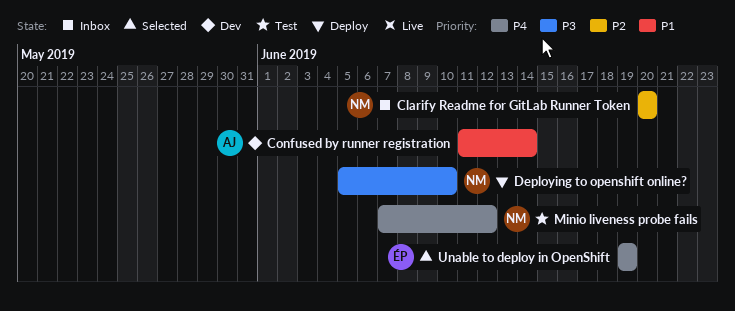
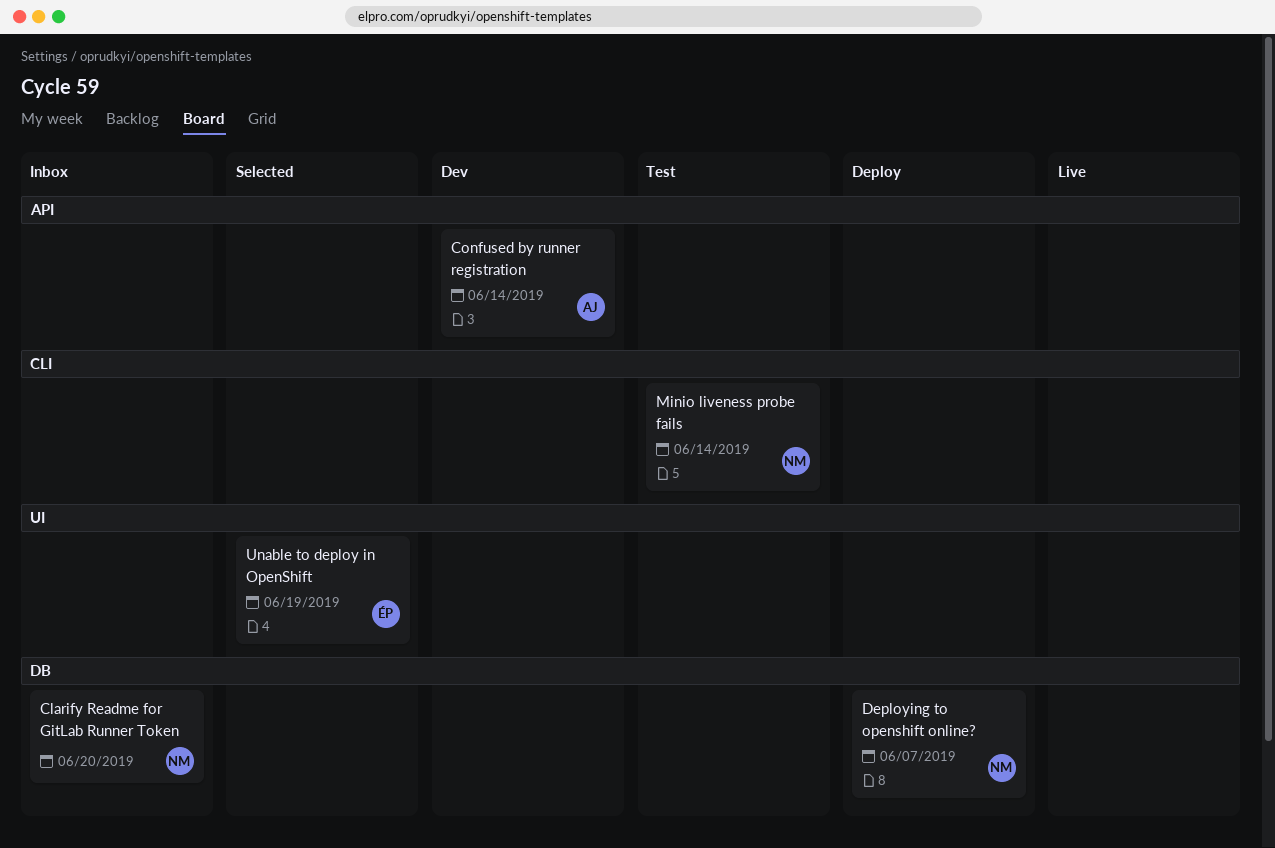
Deploying to openshift online?, due: Jun 10 -> Jun 7
Minio liveness probe fails, due: Jun 12 -> Jun 14

